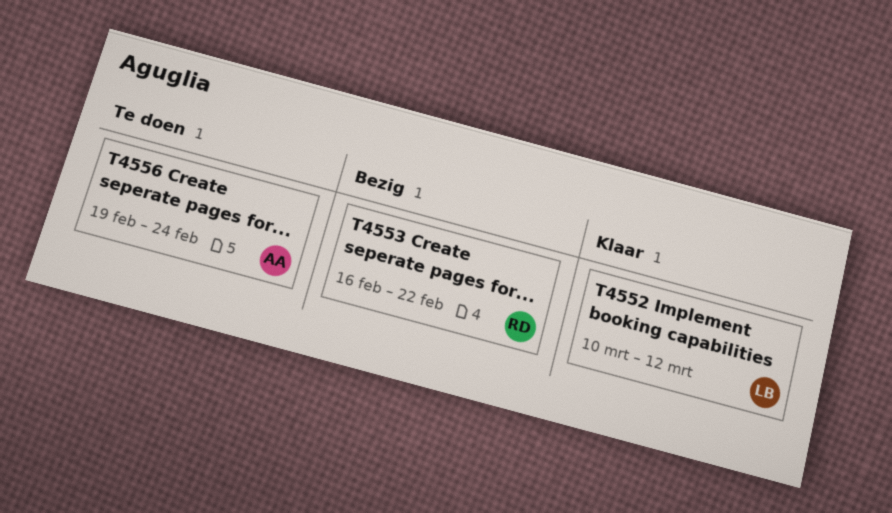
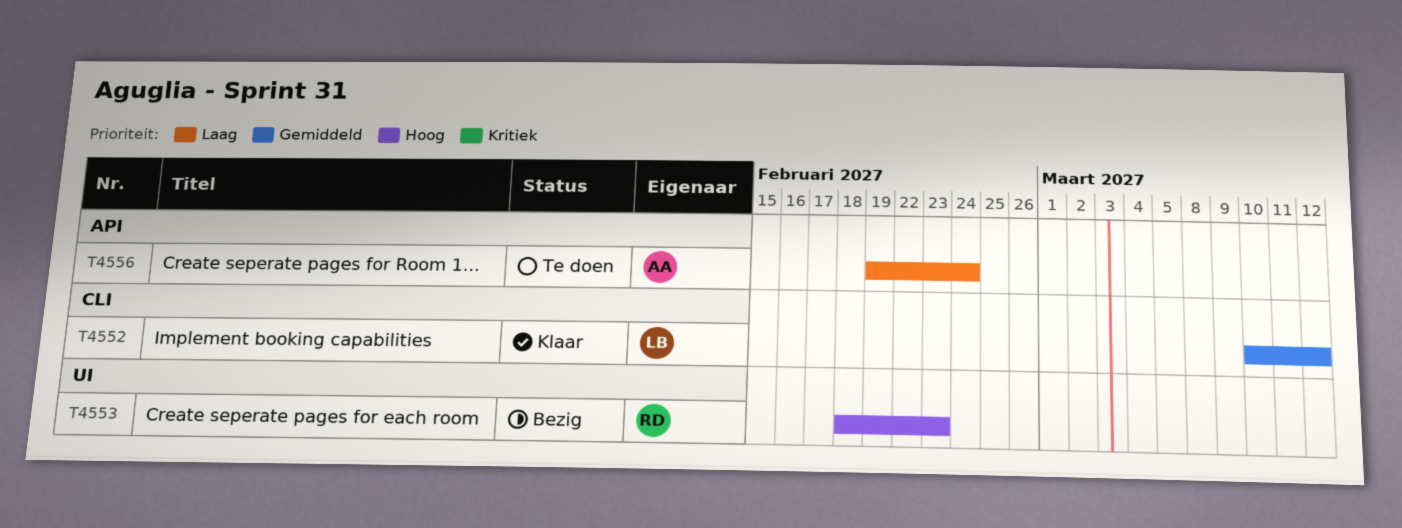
T4553, start: Feb 16 -> Feb 18
T4553, due: Feb 22 -> Feb 23

